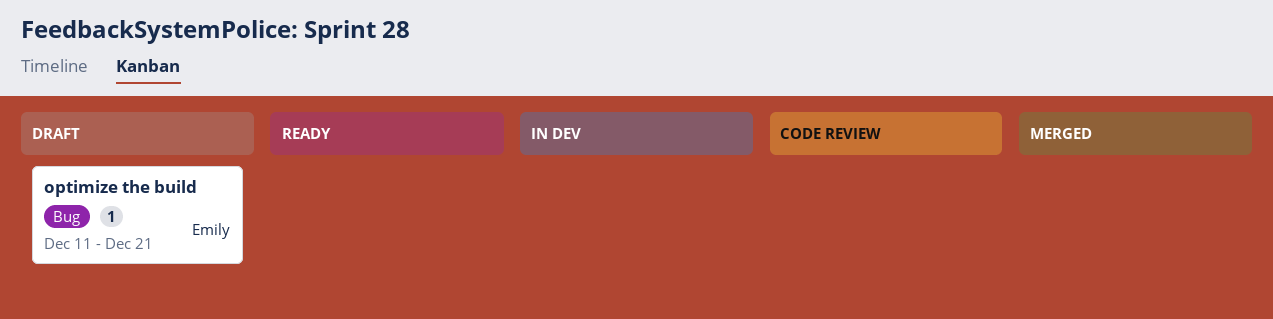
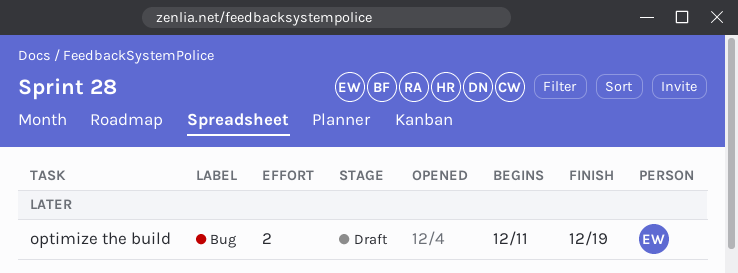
optimize the build, estimate: 1 -> 2
optimize the build, due: Dec 21 -> Dec 19

